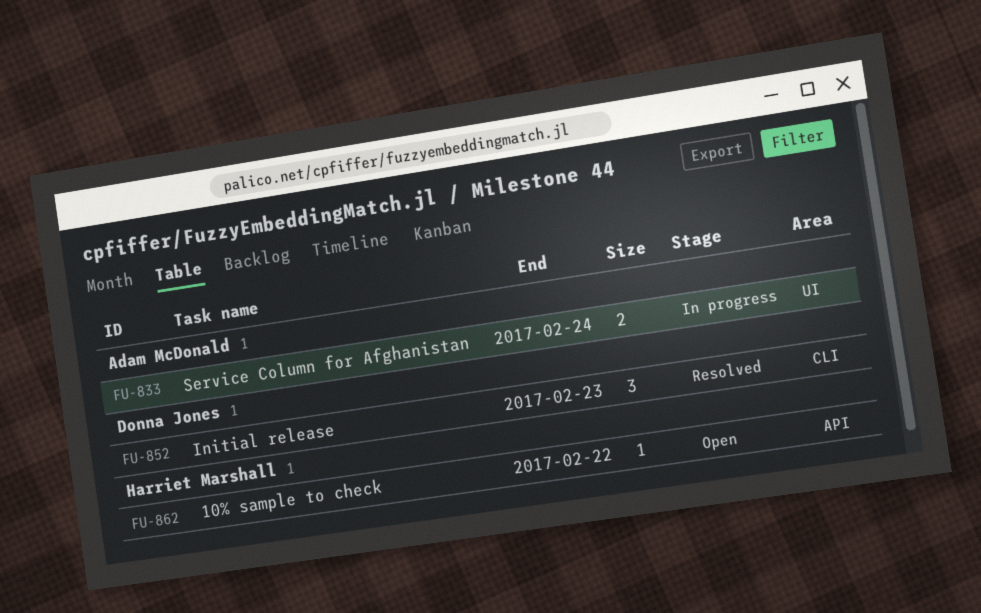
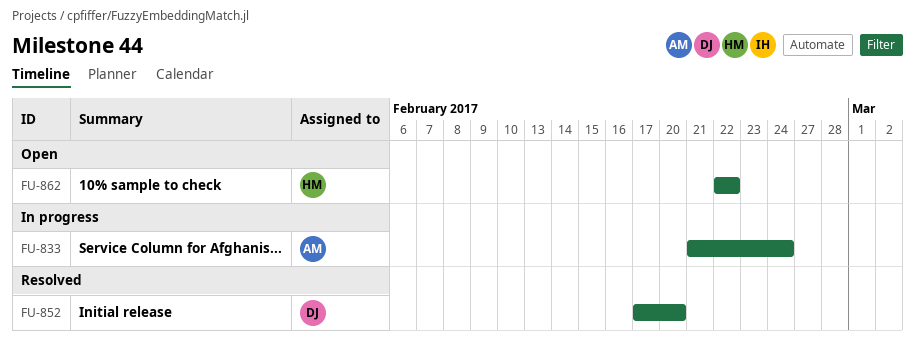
FU-852, due: Feb 23 -> Feb 20

